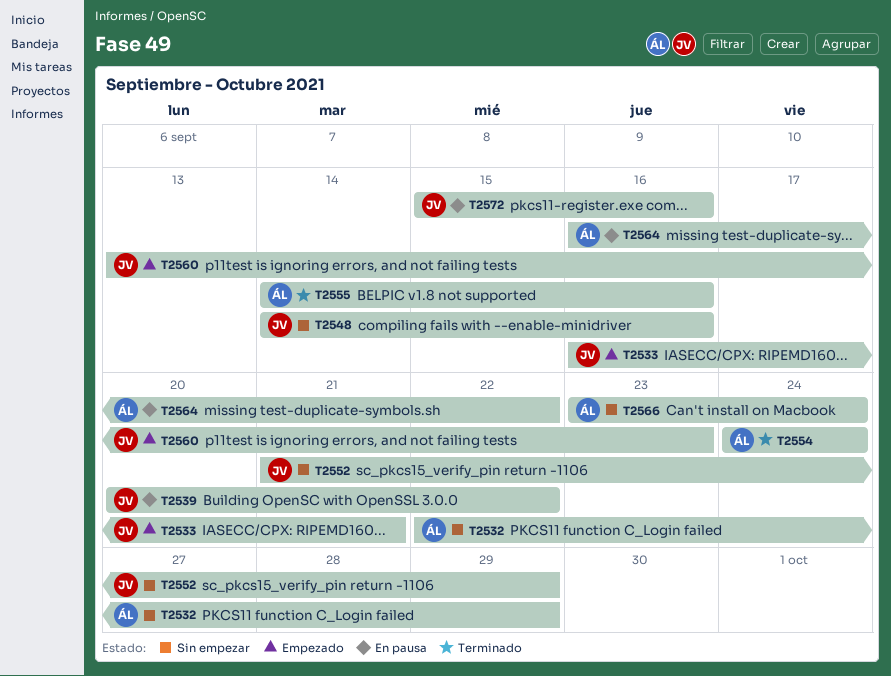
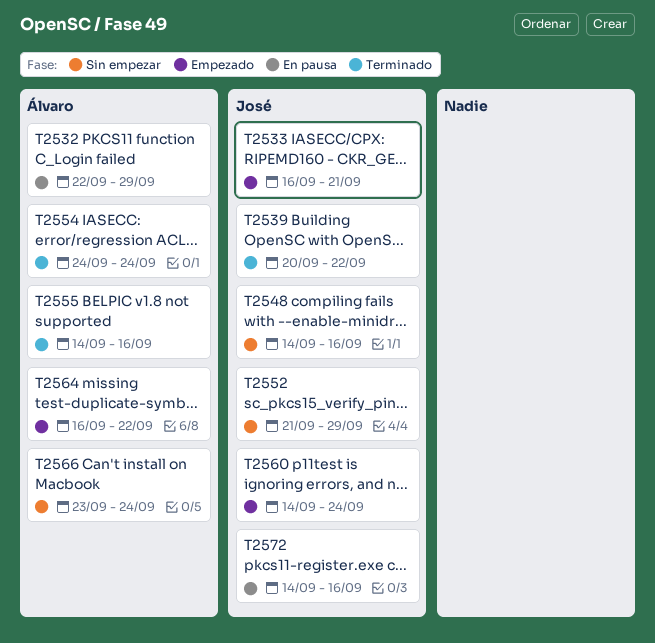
T2532, status: Sin empezar -> En pausa
T2539, status: En pausa -> Terminado
T2560, start: Sep 13 -> Sep 14
T2560, due: Sep 23 -> Sep 24
T2564, status: En pausa -> Empezado
T2572, start: Sep 15 -> Sep 14

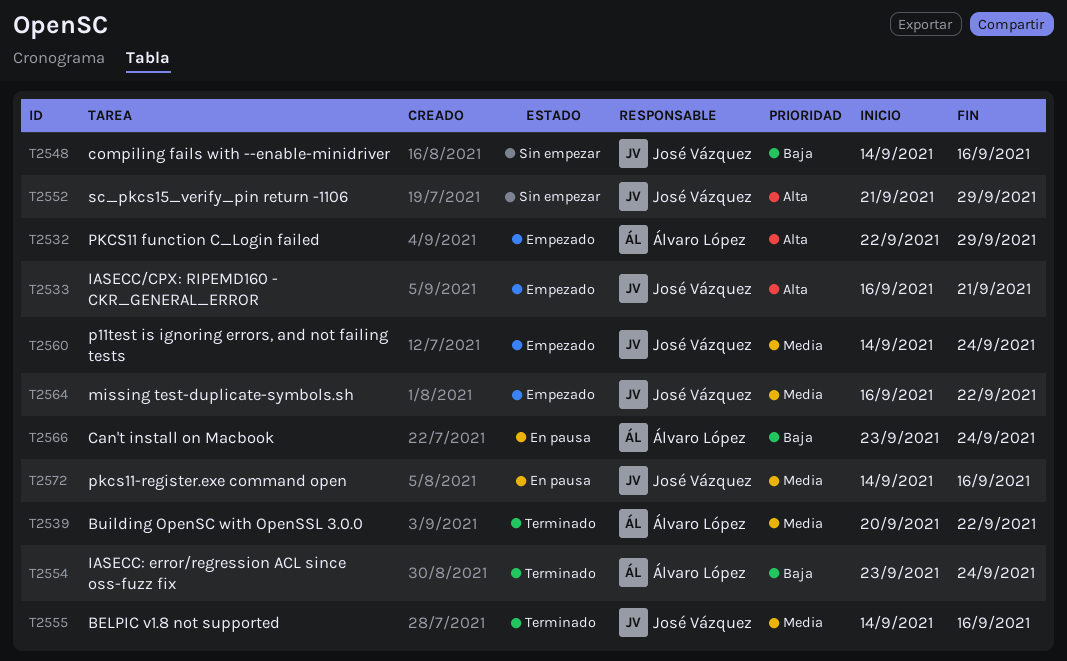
T2532, status: En pausa -> Empezado
T2539, owner: José Vázquez -> Álvaro López
T2554, start: Sep 24 -> Sep 23
T2555, owner: Álvaro López -> José Vázquez
T2564, owner: Álvaro López -> José Vázquez
T2566, status: Sin empezar -> En pausa

